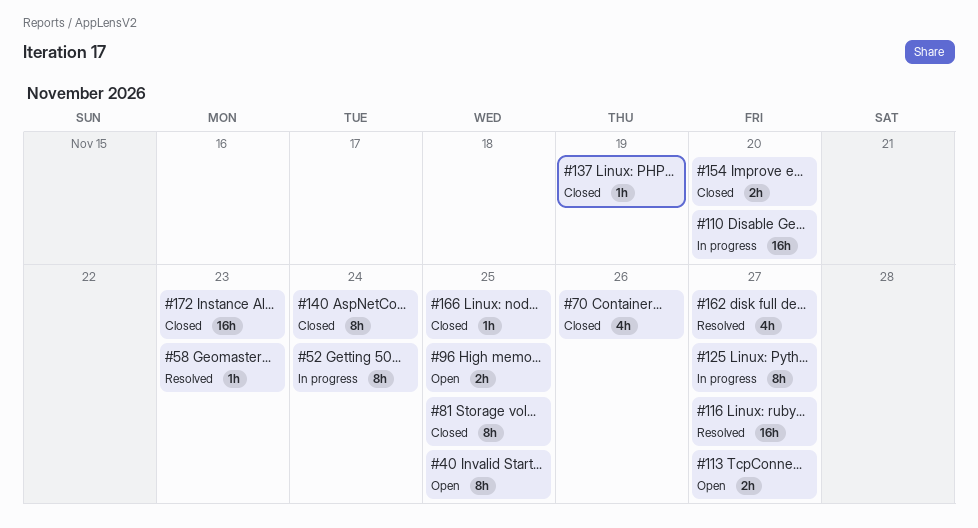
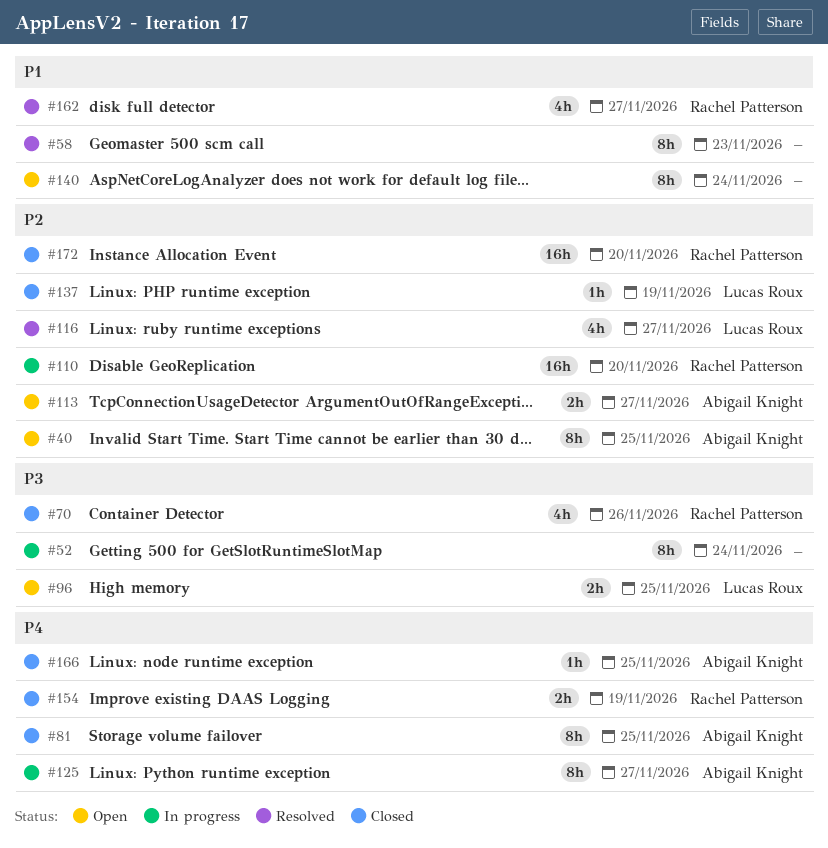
#58, estimate: 1h -> 8h
#116, estimate: 16h -> 4h
#140, status: Closed -> Open
#154, due: Nov 20 -> Nov 19
#172, due: Nov 23 -> Nov 20

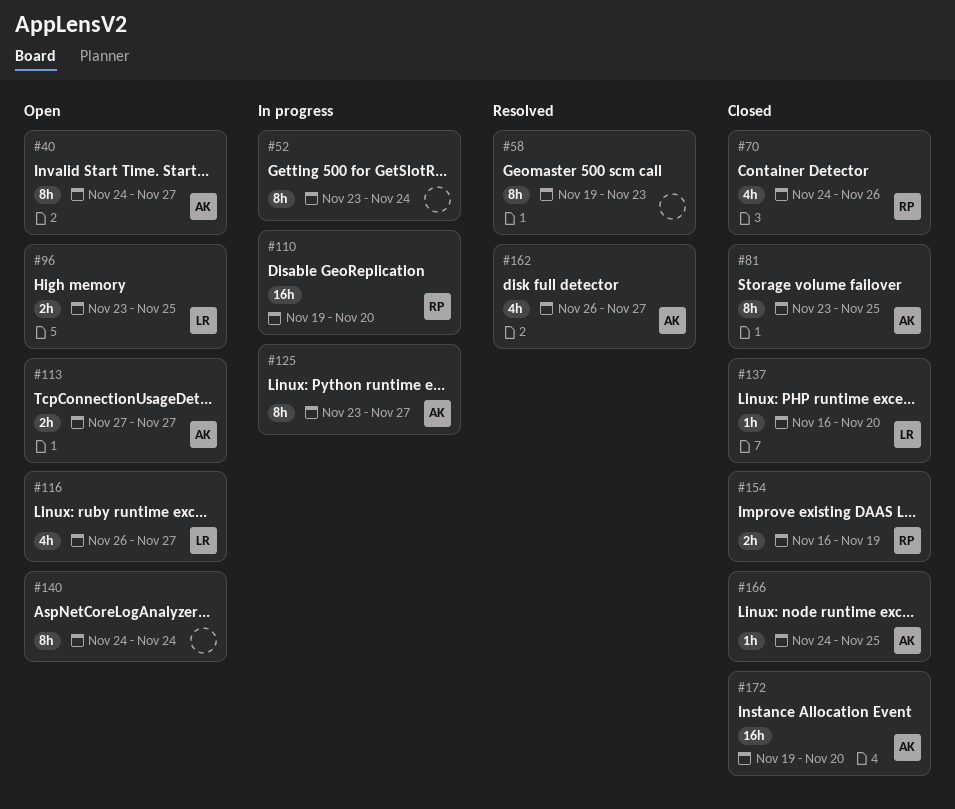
#40, due: Nov 25 -> Nov 27
#116, status: Resolved -> Open
#137, due: Nov 19 -> Nov 20
#162, owner: Rachel Patterson -> Abigail Knight
#172, owner: Rachel Patterson -> Abigail Knight

